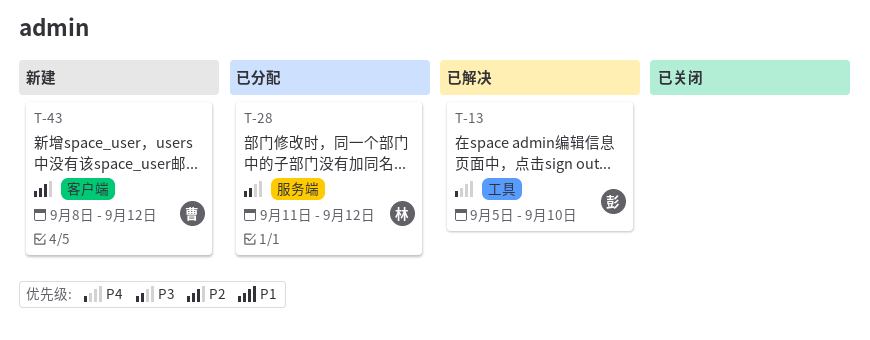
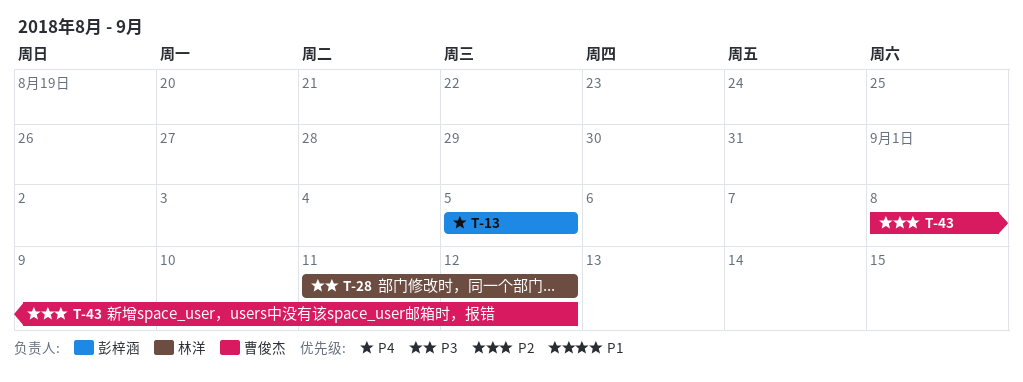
T-13, due: Sep 10 -> Sep 5

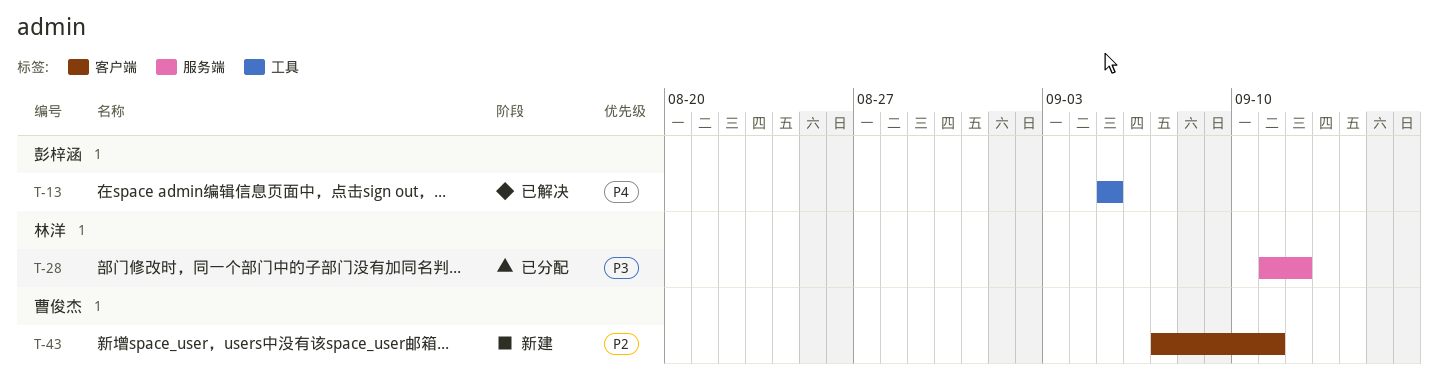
T-43, start: Sep 8 -> Sep 7
T-43, due: Sep 12 -> Sep 11

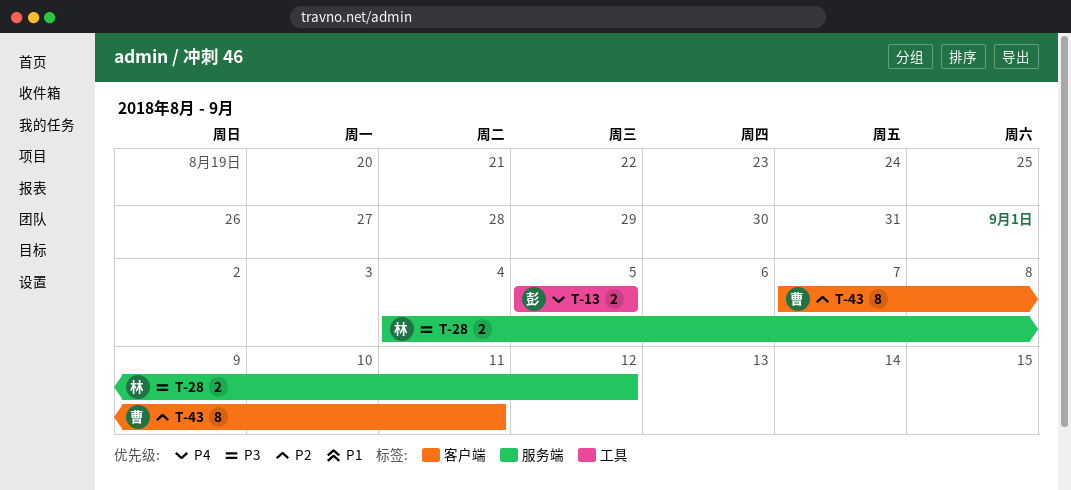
T-28, start: Sep 11 -> Sep 4

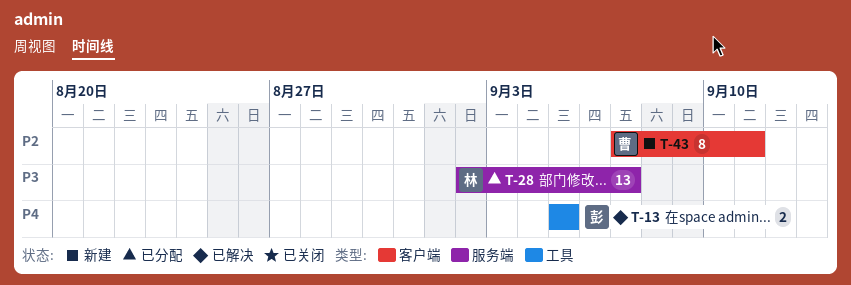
T-28, estimate: 2 -> 13
T-28, start: Sep 4 -> Sep 2
T-28, due: Sep 12 -> Sep 7

